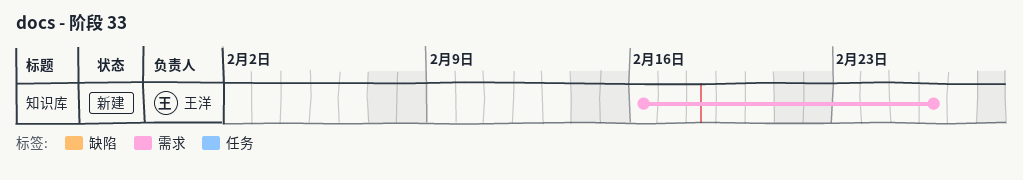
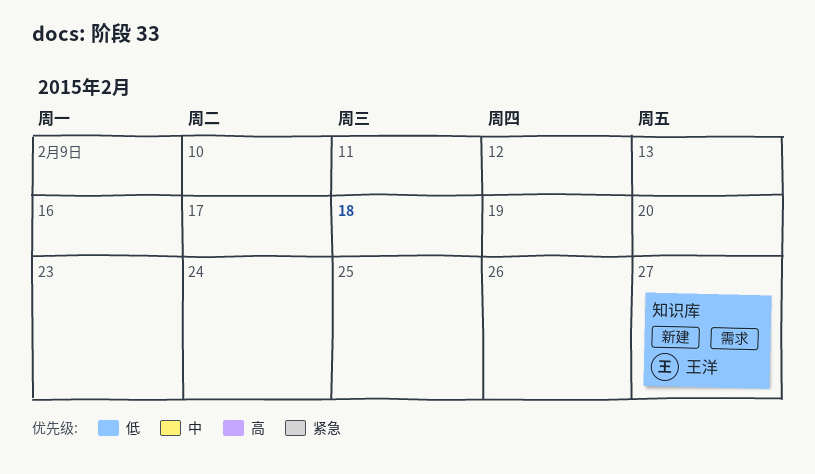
知识库, due: Feb 26 -> Feb 27

